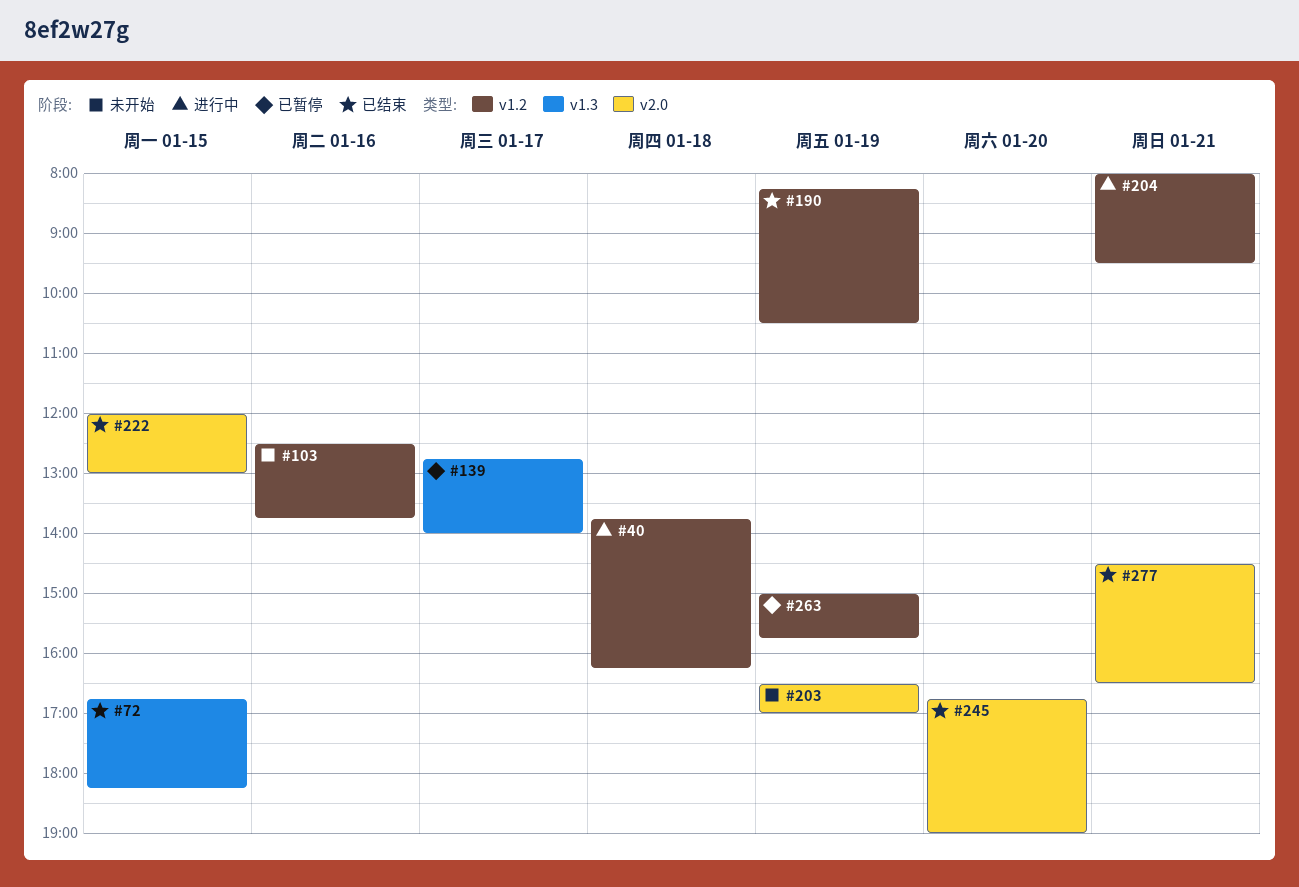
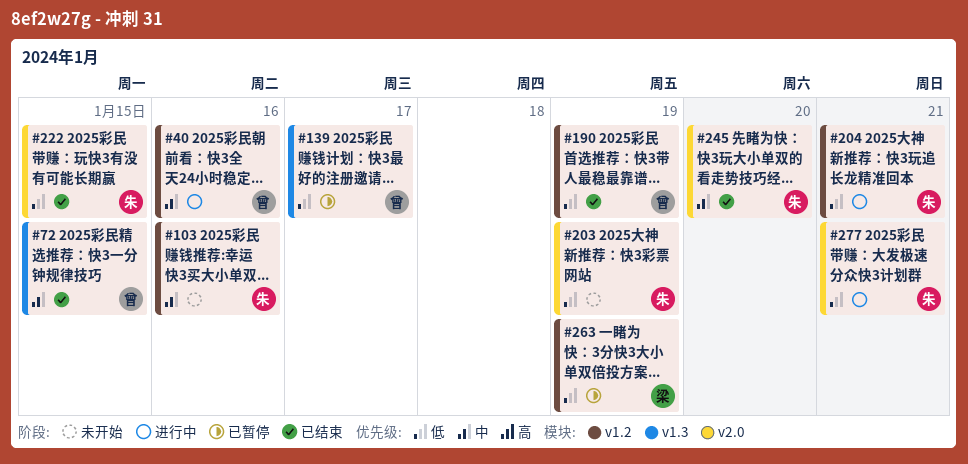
#40, day: Jan 18 -> Jan 16
#277, status: 已结束 -> 进行中

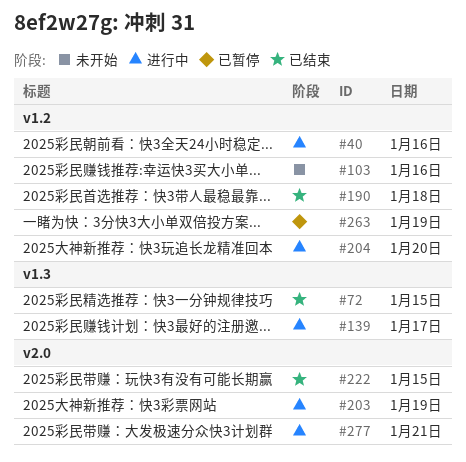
#139, status: 已暂停 -> 进行中
#190, day: Jan 19 -> Jan 18
#203, status: 未开始 -> 进行中
#204, day: Jan 21 -> Jan 20
#245: present -> none

